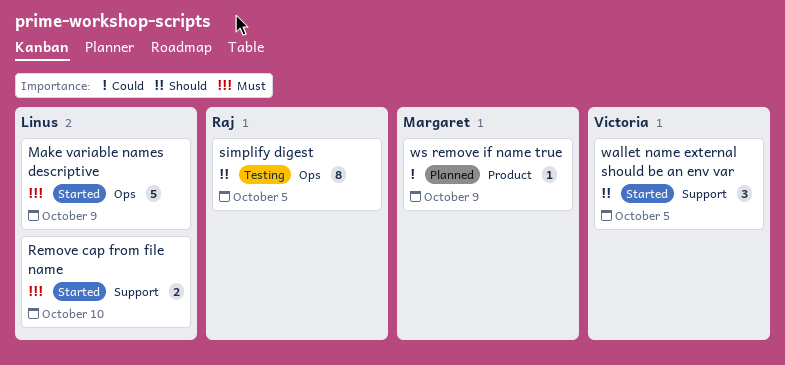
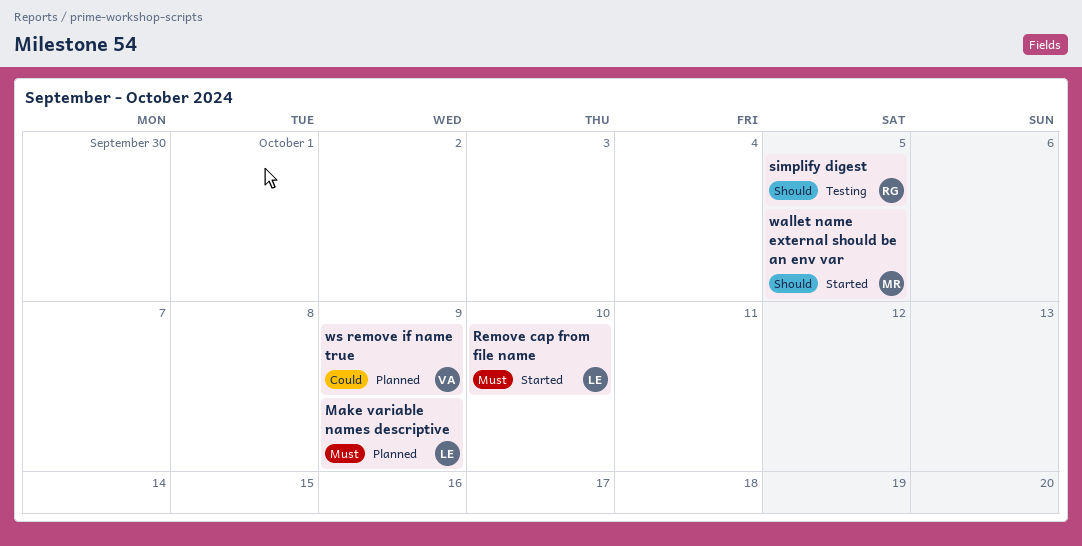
Make variable names descriptive, status: Started -> Planned
wallet name external should be an env var, owner: Victoria -> Margaret
ws remove if name true, owner: Margaret -> Victoria

